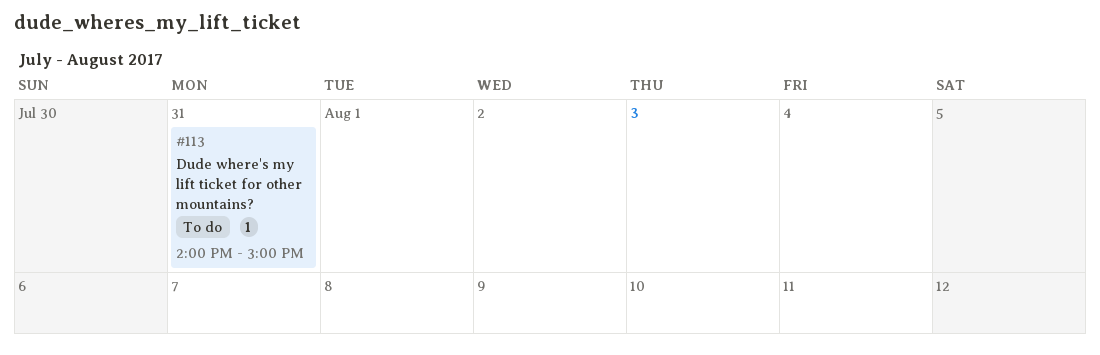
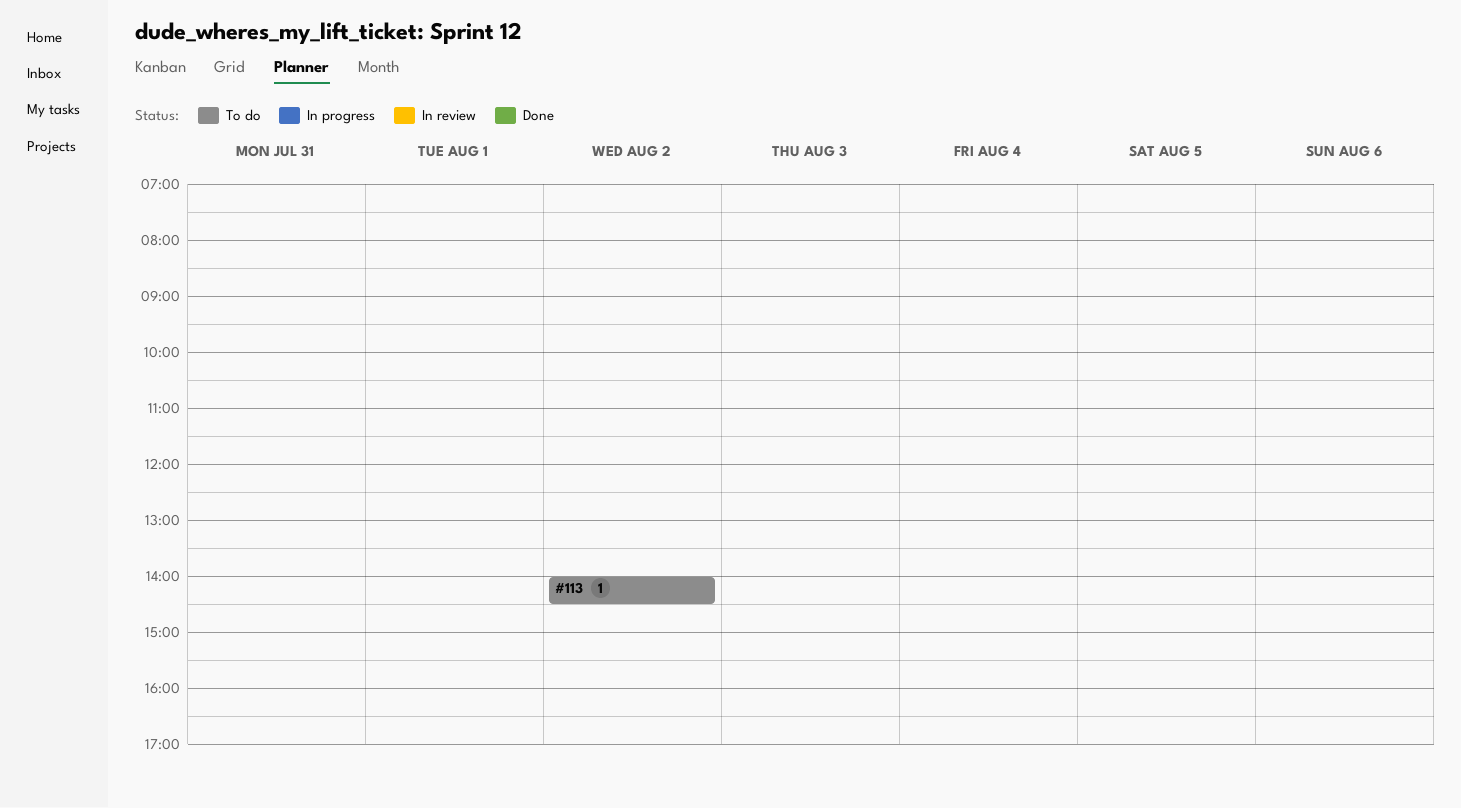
#113, day: Jul 31 -> Aug 2
#113, ends: 15:00 -> 14:30

